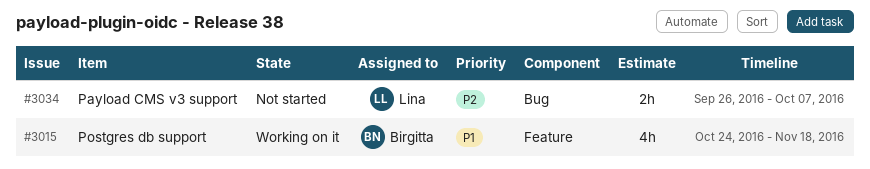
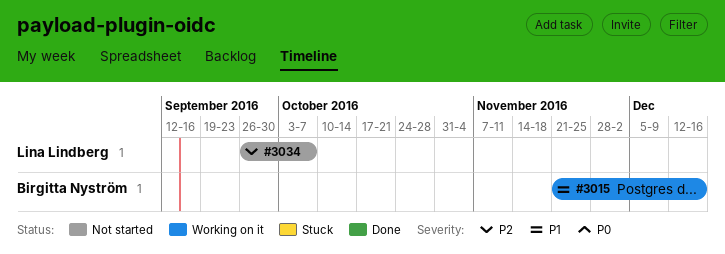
#3015, start: Oct 24 -> Nov 21
#3015, due: Nov 18 -> Dec 16

